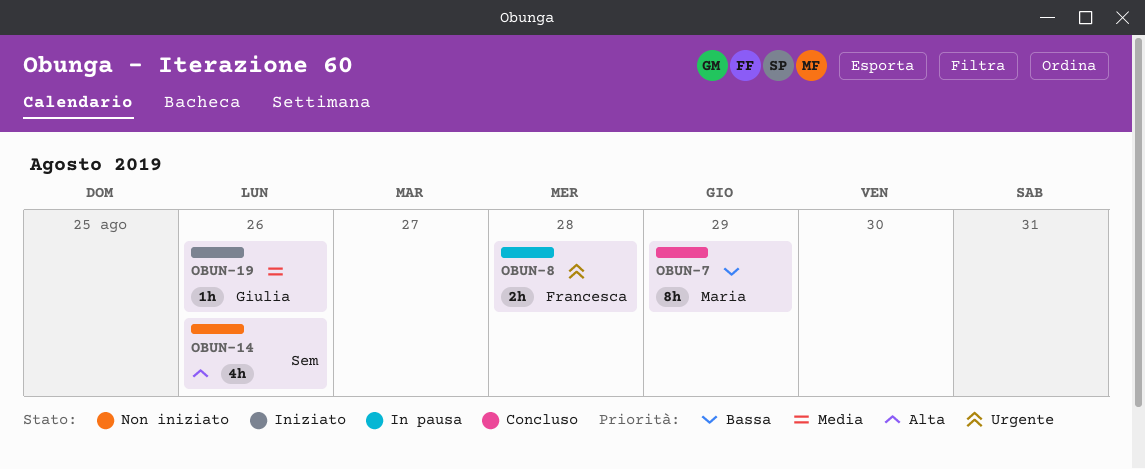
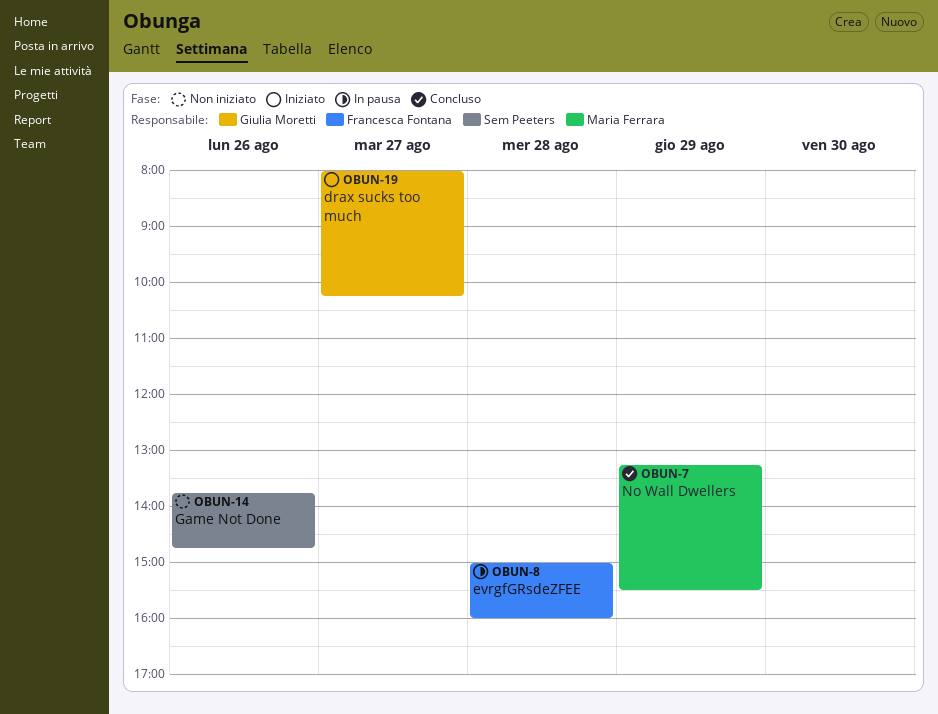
OBUN-19, day: Aug 26 -> Aug 27

